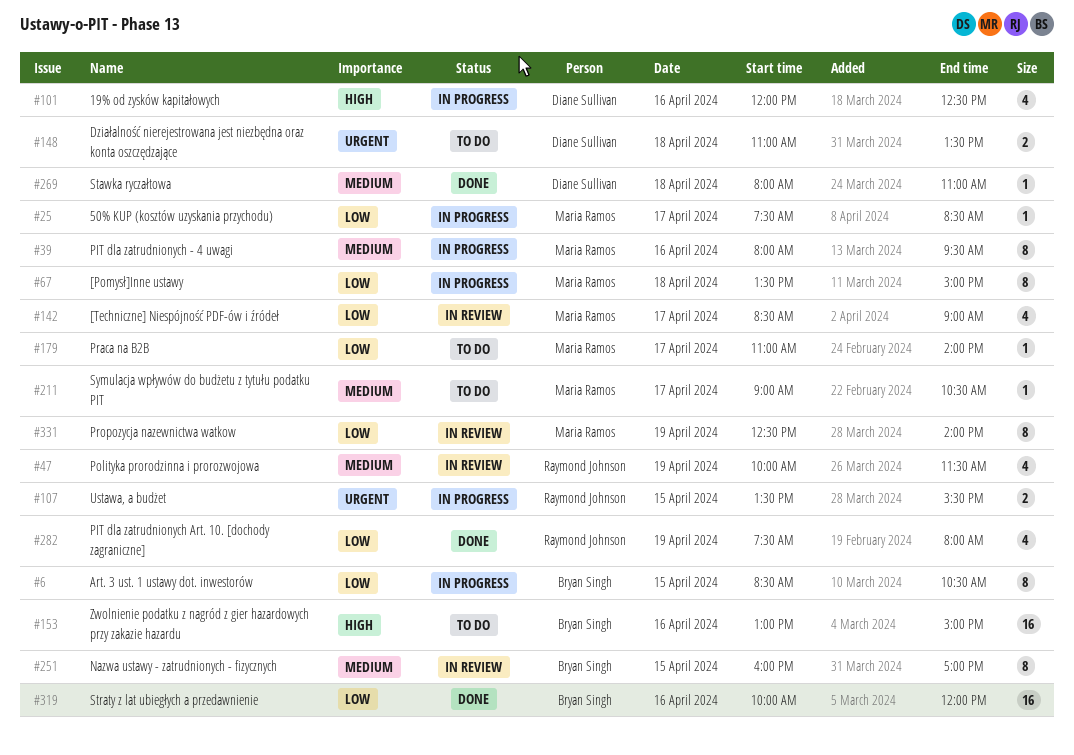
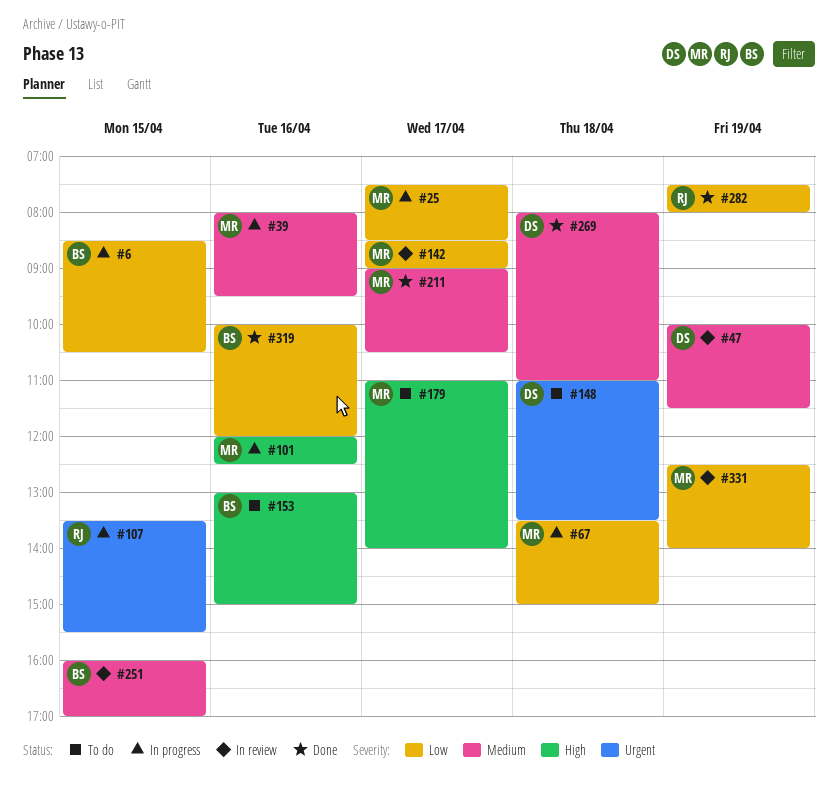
#47, owner: Raymond Johnson -> Diane Sullivan
#101, owner: Diane Sullivan -> Maria Ramos
#179, priority: Low -> High
#211, status: To do -> Done

